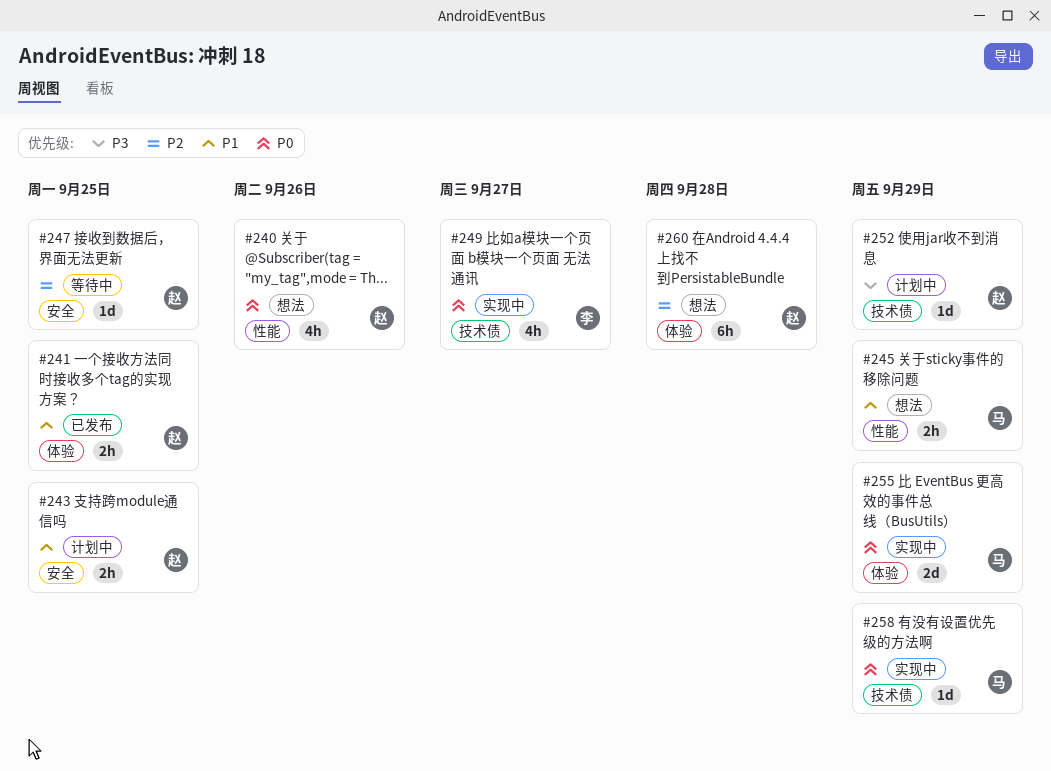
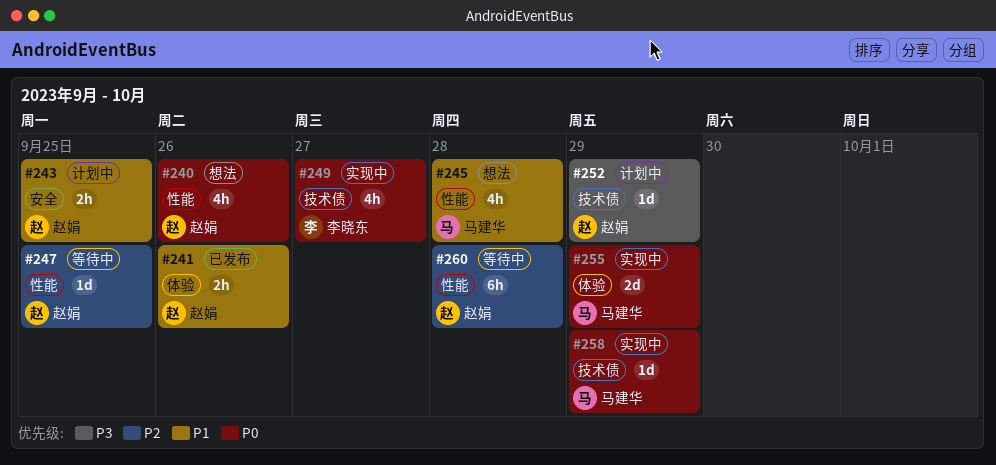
#241, due: Sep 25 -> Sep 26
#245, estimate: 2h -> 4h
#245, due: Sep 29 -> Sep 28
#247, label: 安全 -> 性能
#260, status: 想法 -> 等待中
#260, label: 体验 -> 性能

